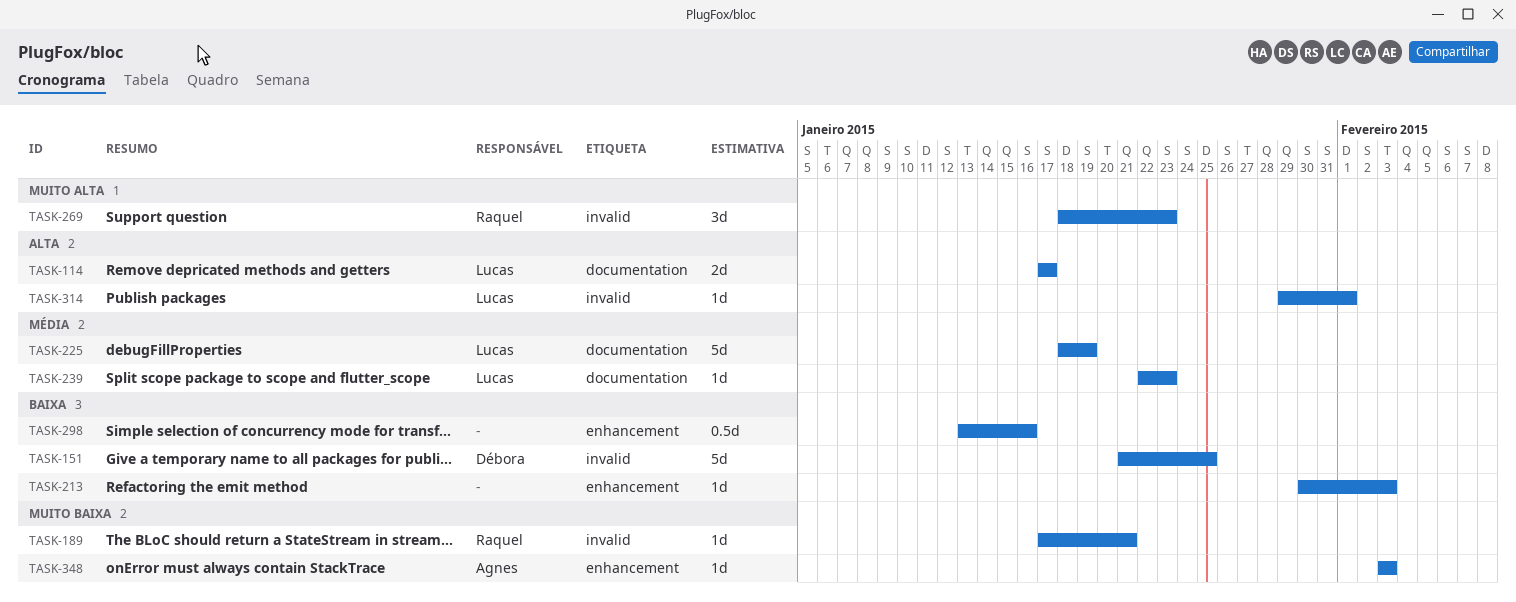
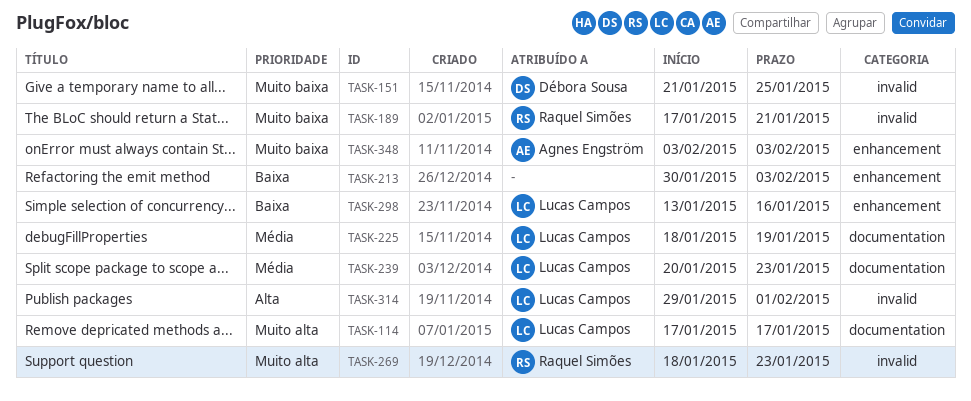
TASK-114, priority: Alta -> Muito alta
TASK-151, priority: Baixa -> Muito baixa
TASK-239, start: Jan 22 -> Jan 20
TASK-298, owner: none -> Lucas Campos

